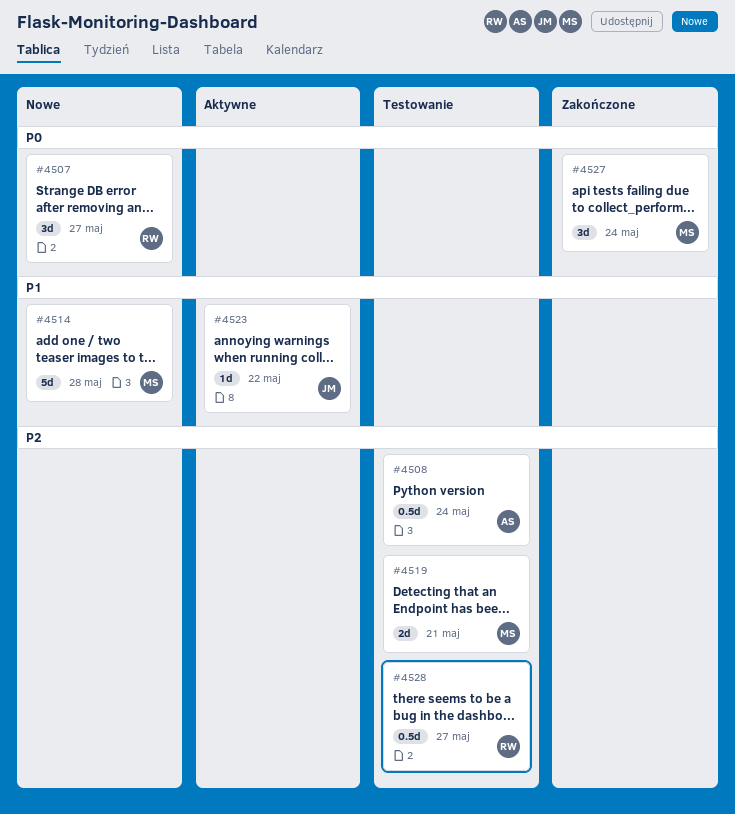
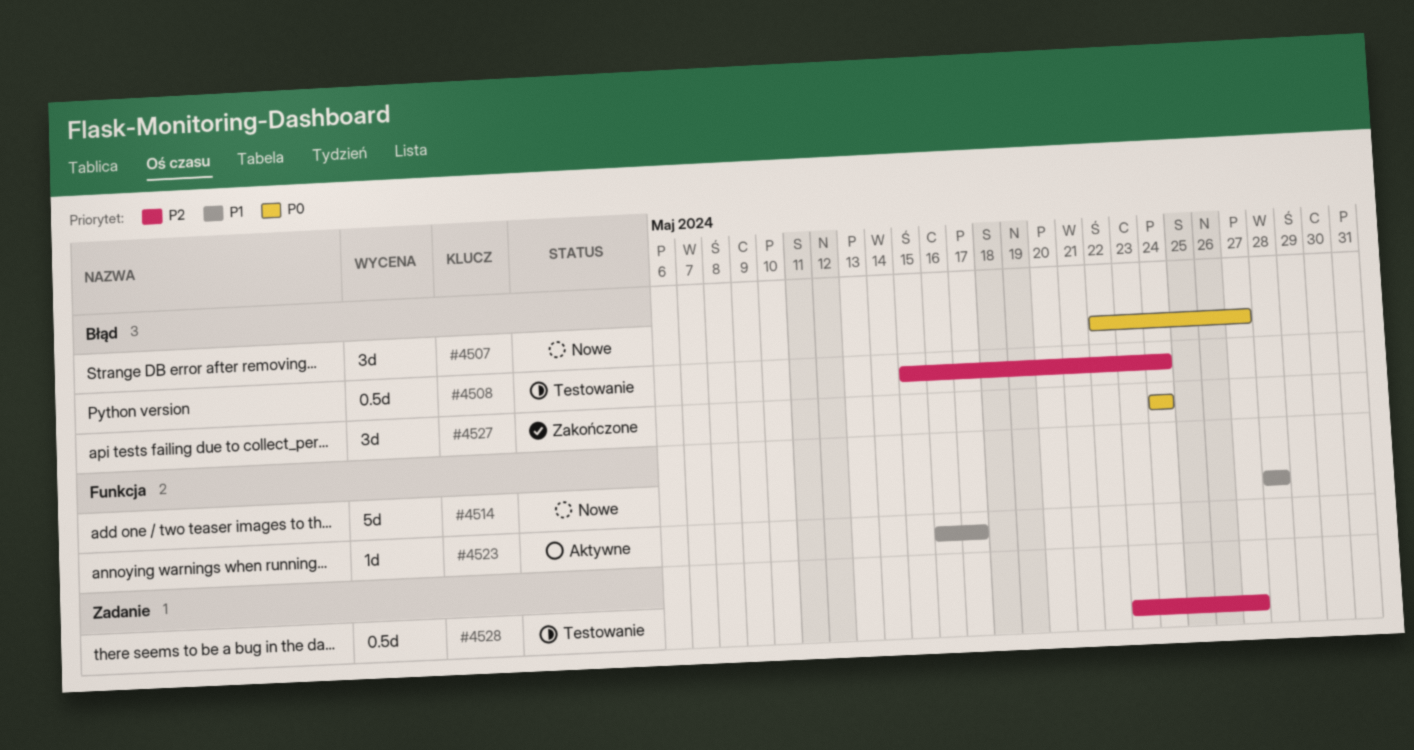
#4519: present -> none
#4523, due: May 22 -> May 17

